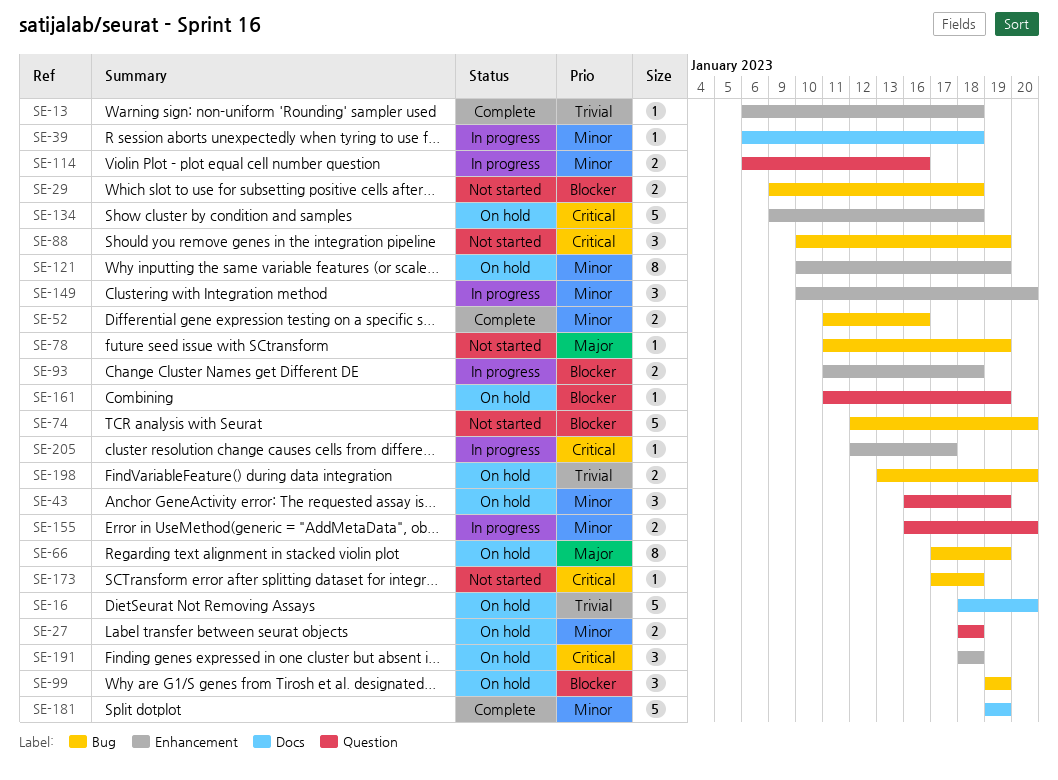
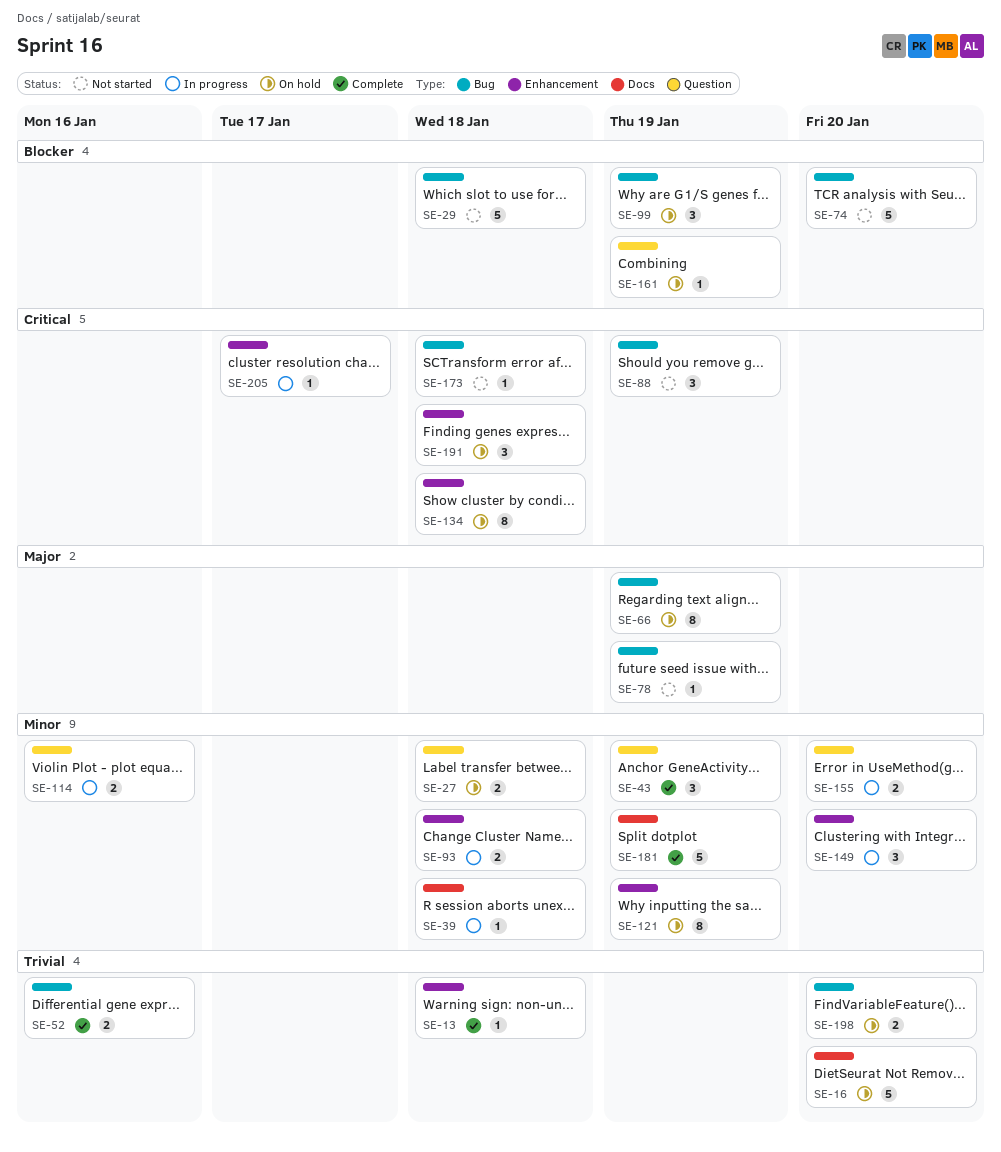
SE-29, estimate: 2 -> 5
SE-43, status: On hold -> Complete
SE-52, priority: Minor -> Trivial
SE-93, priority: Blocker -> Minor
SE-134, estimate: 5 -> 8

